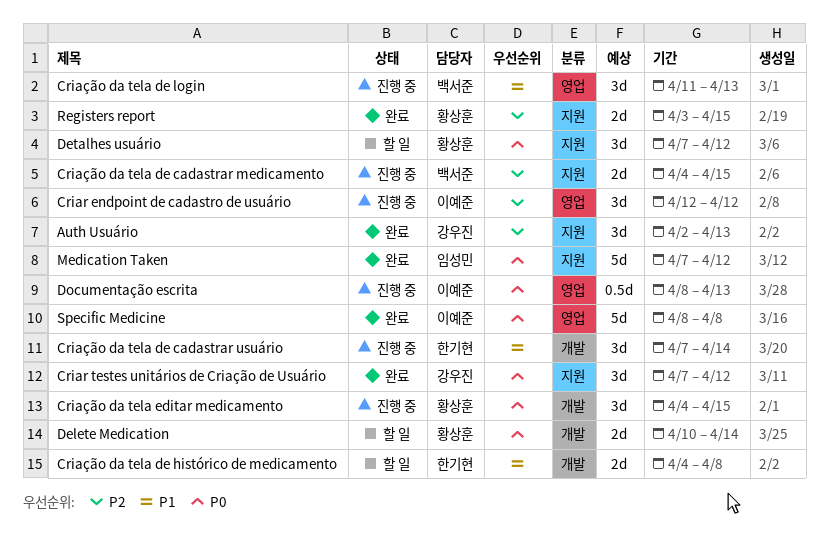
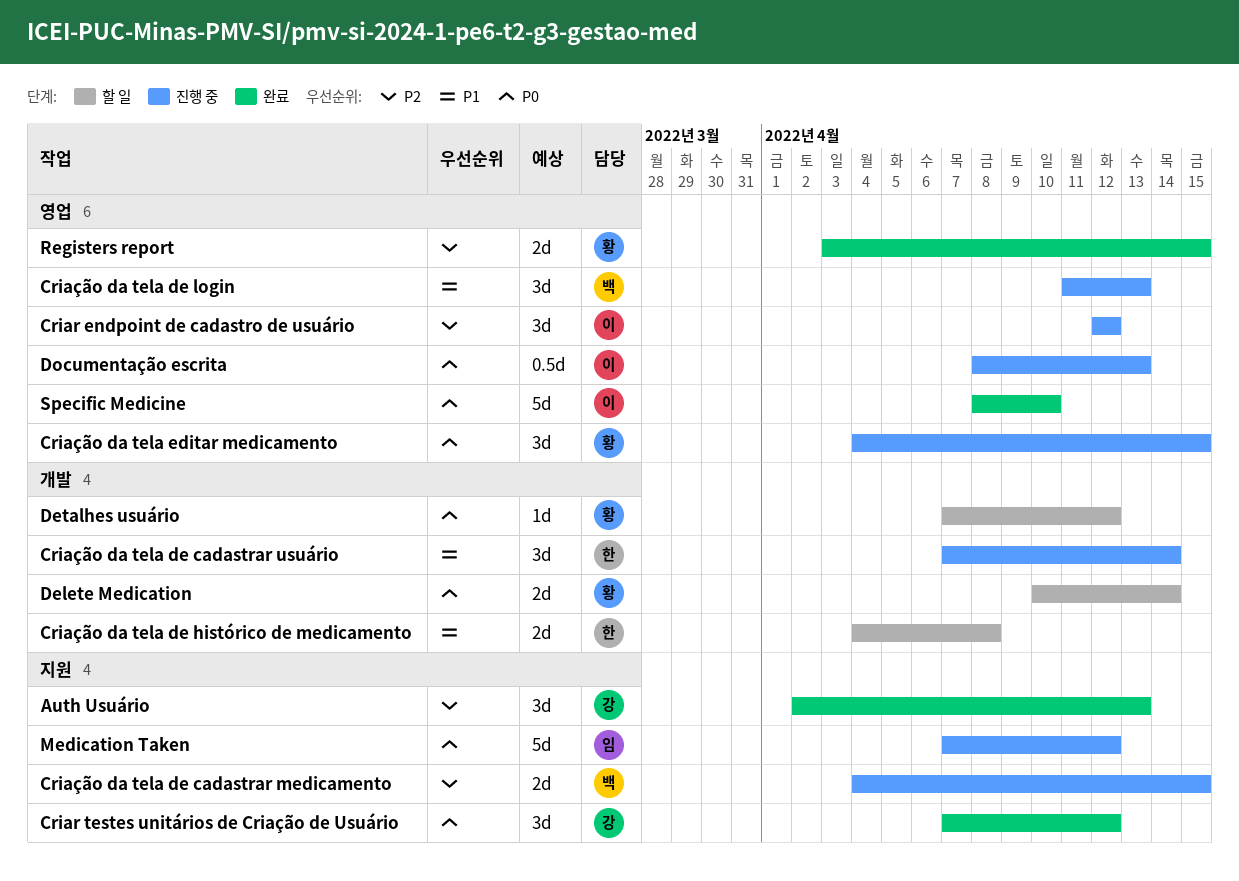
Criação da tela editar medicamento, label: 개발 -> 영업
Detalhes usuário, label: 지원 -> 개발
Detalhes usuário, estimate: 3d -> 1d
Medication Taken, status: 완료 -> 진행 중
Registers report, label: 지원 -> 영업
Specific Medicine, due: Apr 8 -> Apr 10

